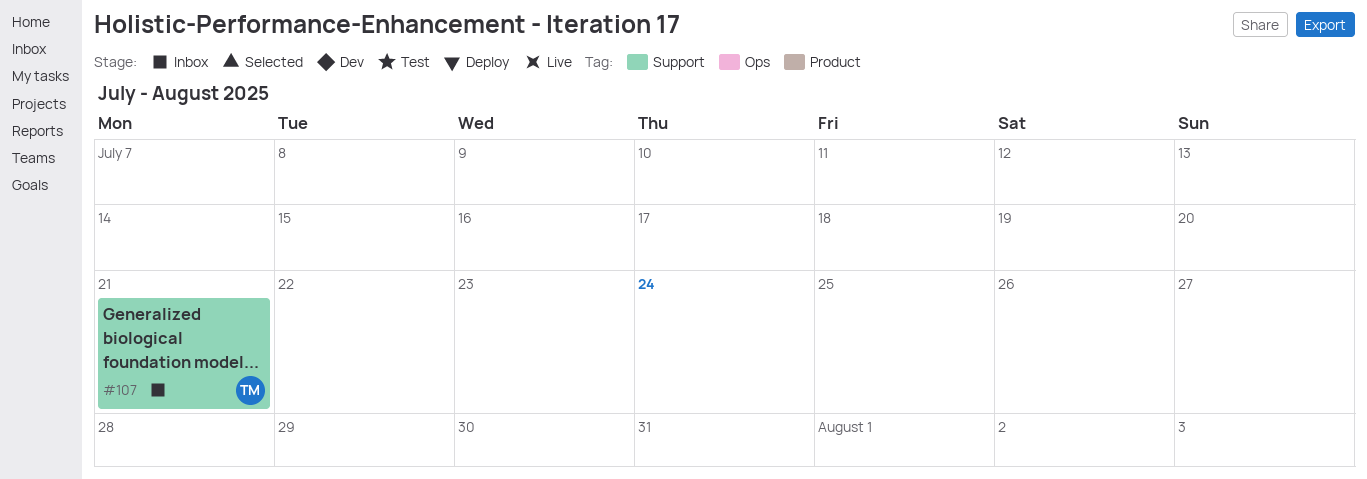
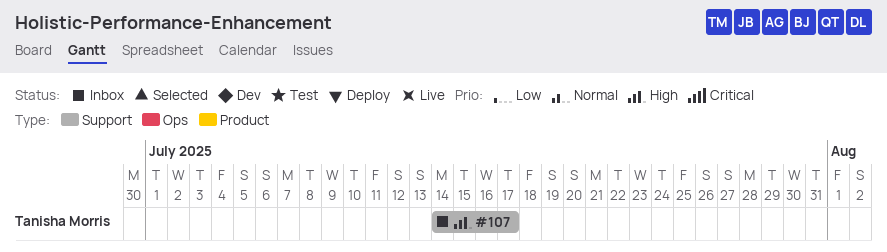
#107, due: Jul 21 -> Jul 17

